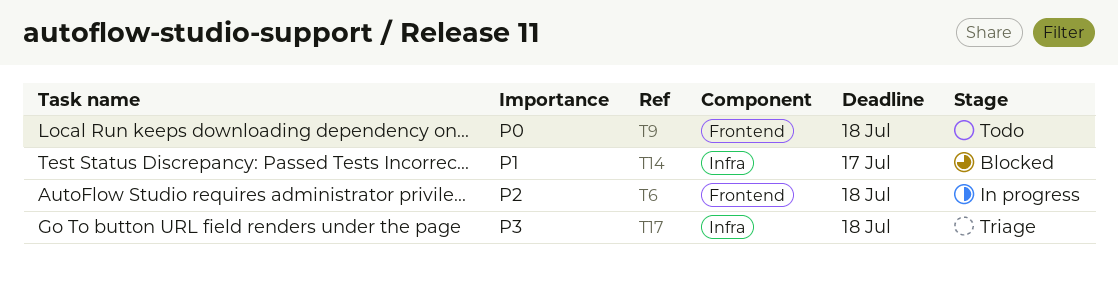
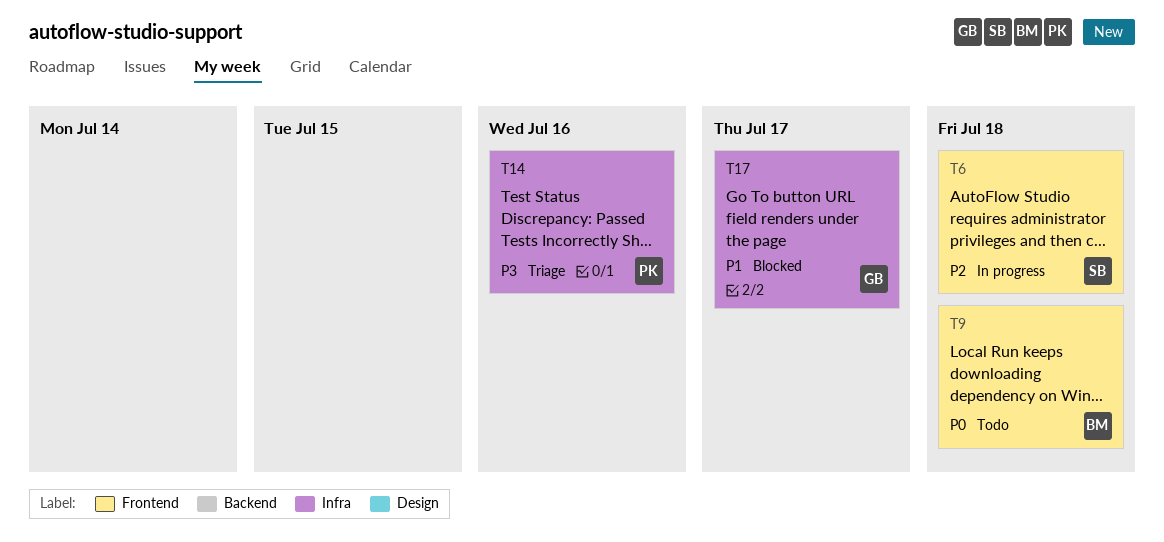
T14, status: Blocked -> Triage
T14, priority: P1 -> P3
T14, due: Jul 17 -> Jul 16
T17, status: Triage -> Blocked
T17, priority: P3 -> P1
T17, due: Jul 18 -> Jul 17

